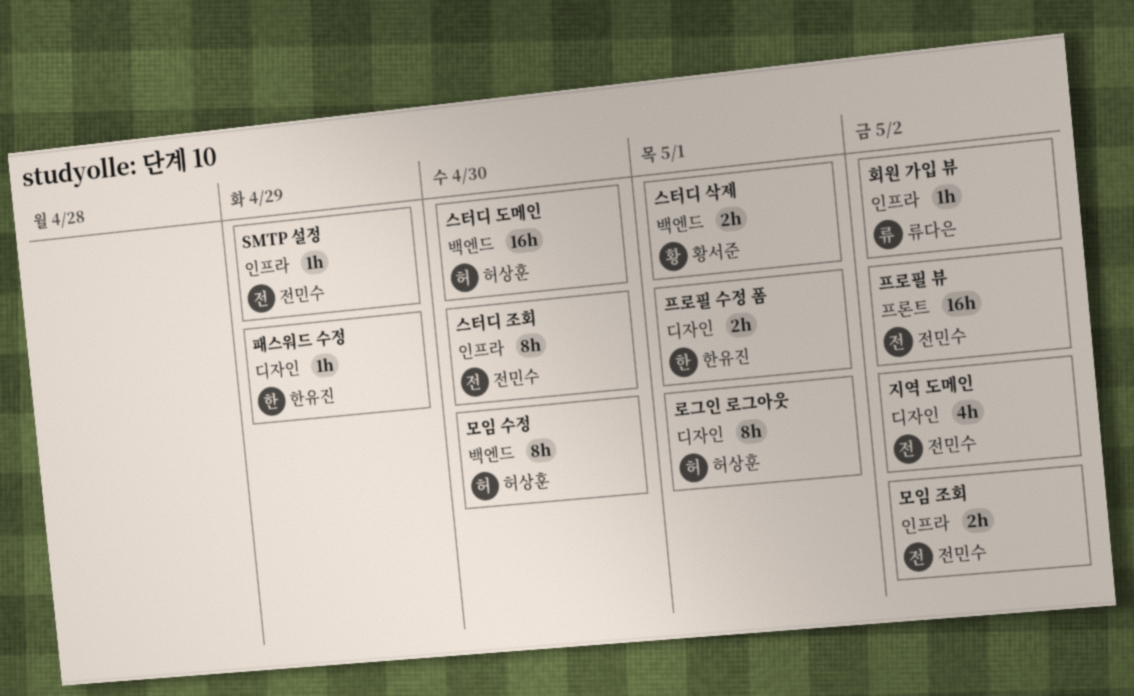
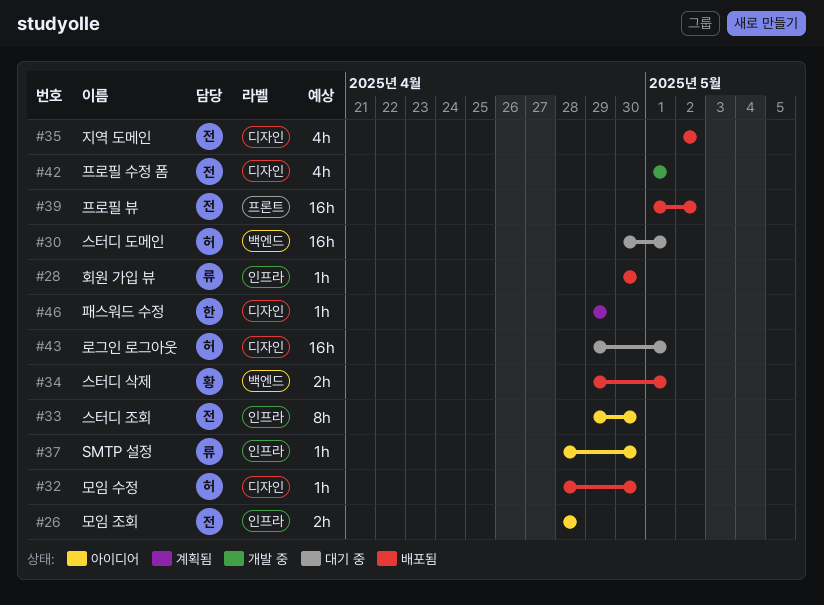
SMTP 설정, owner: 전민수 -> 류다은
SMTP 설정, due: Apr 29 -> Apr 30
로그인 로그아웃, estimate: 8h -> 16h
모임 수정, label: 백엔드 -> 디자인
모임 수정, estimate: 8h -> 1h
모임 조회, due: May 2 -> Apr 28
스터디 도메인, due: Apr 30 -> May 1
프로필 수정 폼, owner: 한유진 -> 전민수
프로필 수정 폼, estimate: 2h -> 4h
회원 가입 뷰, due: May 2 -> Apr 30

